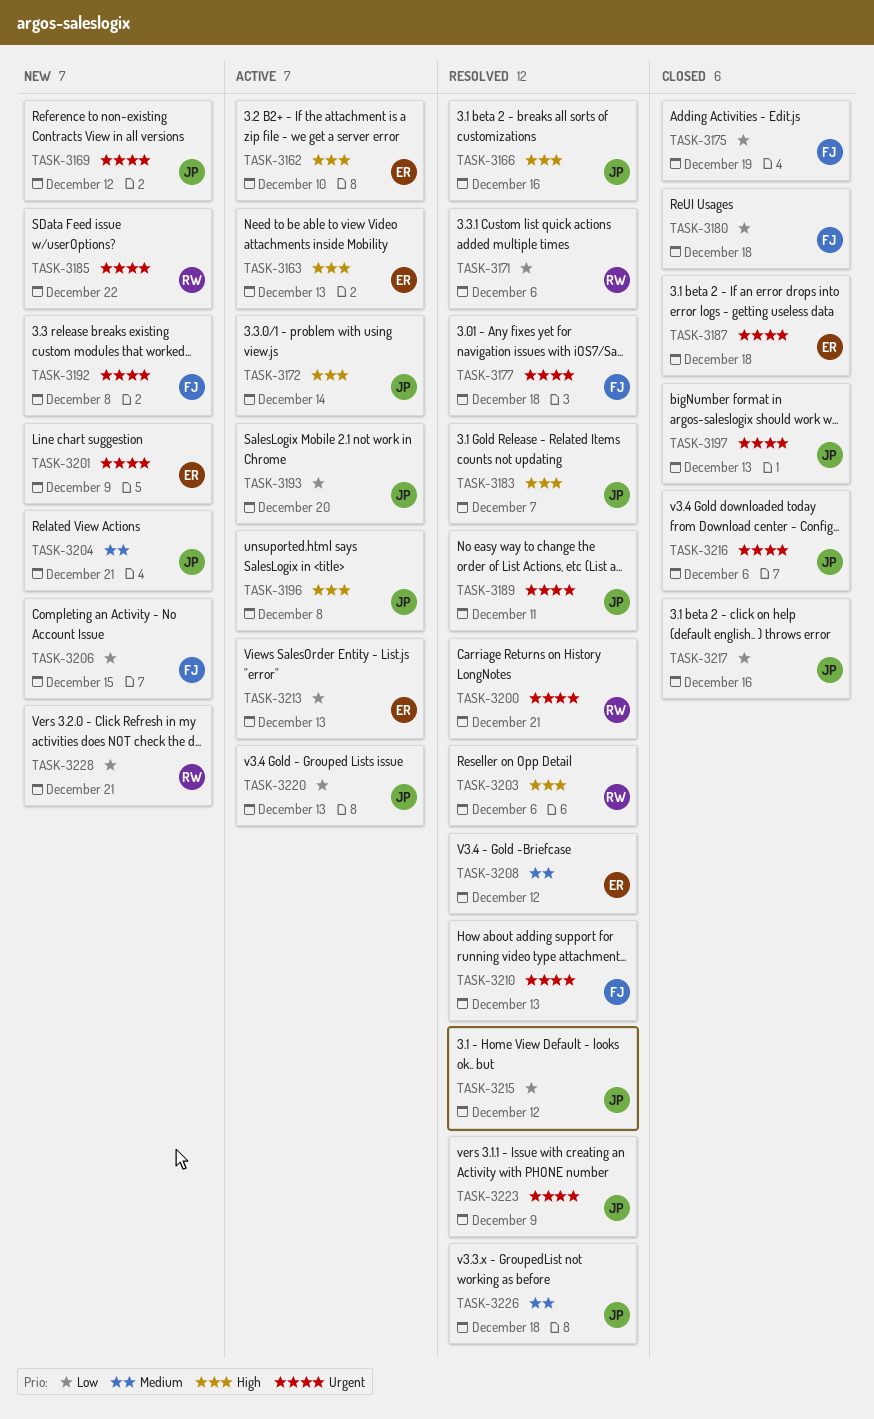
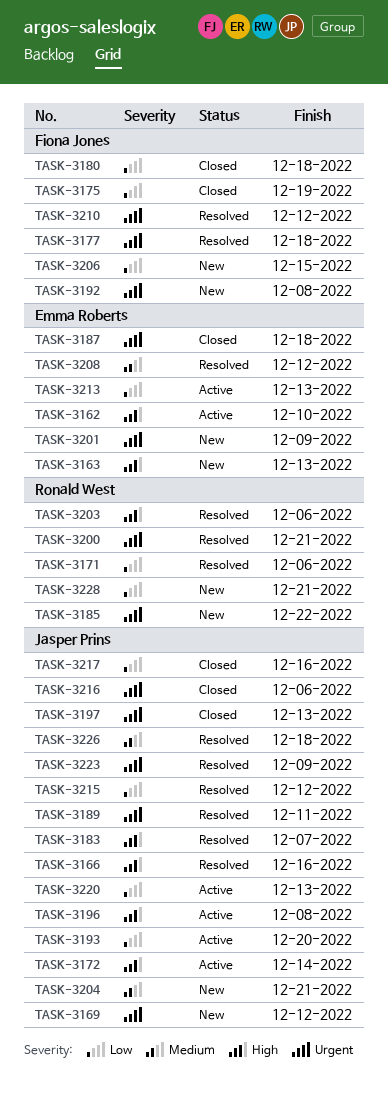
TASK-3163, status: Active -> New
TASK-3210, due: Dec 13 -> Dec 12

